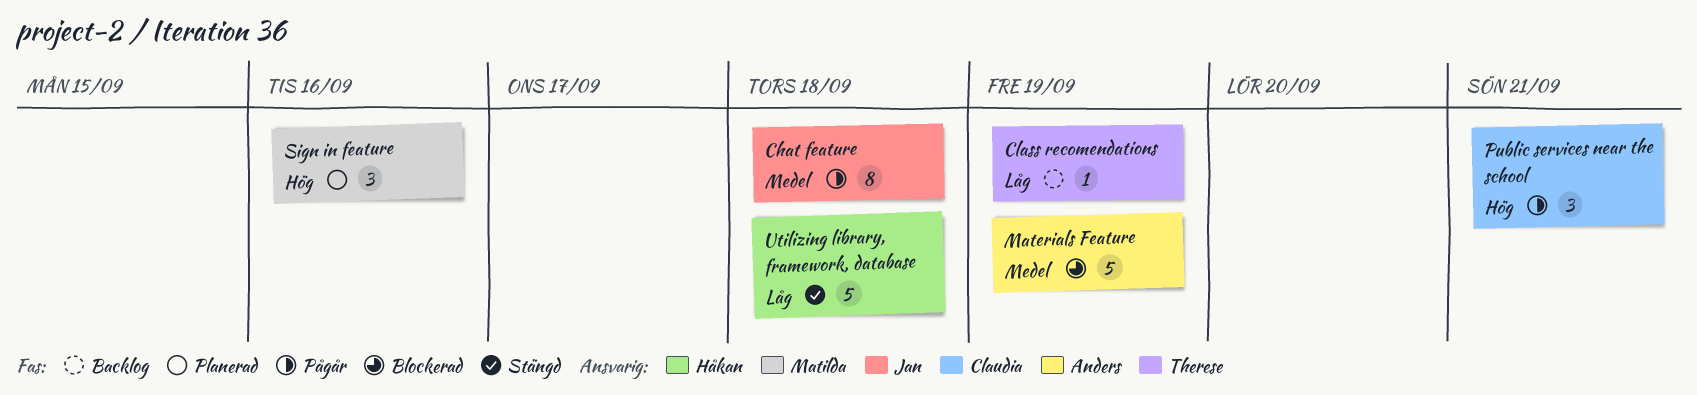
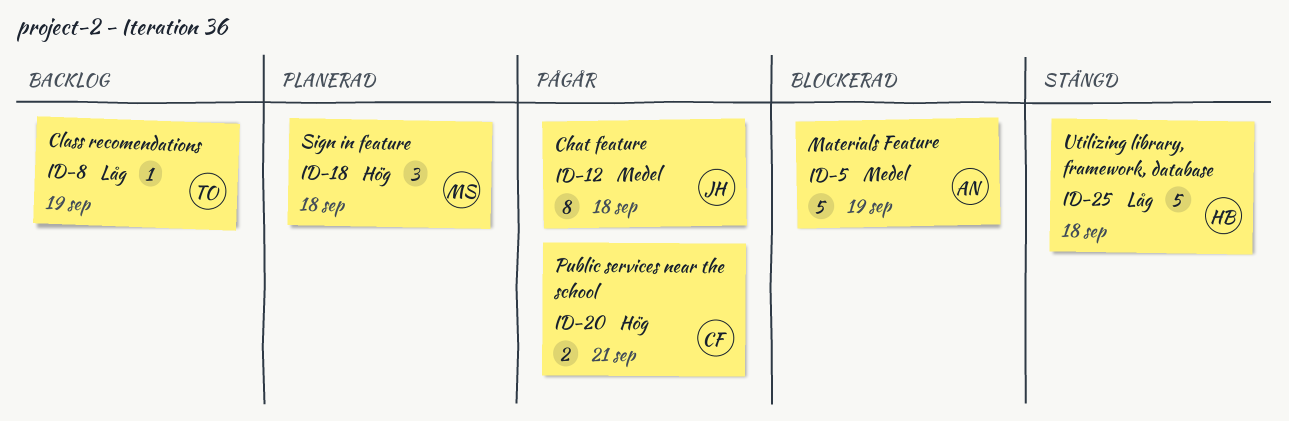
Public services near the school, estimate: 3 -> 2
Sign in feature, due: Sep 16 -> Sep 18

